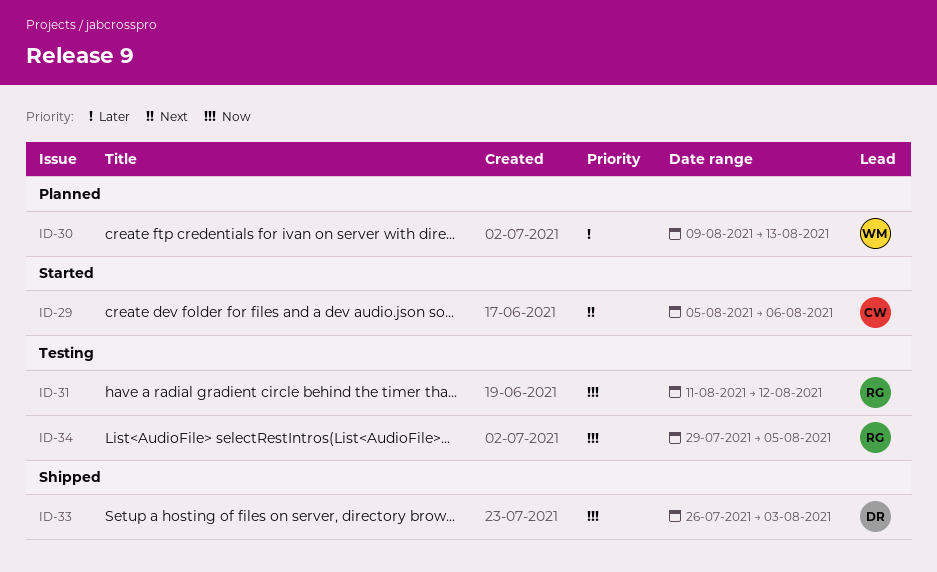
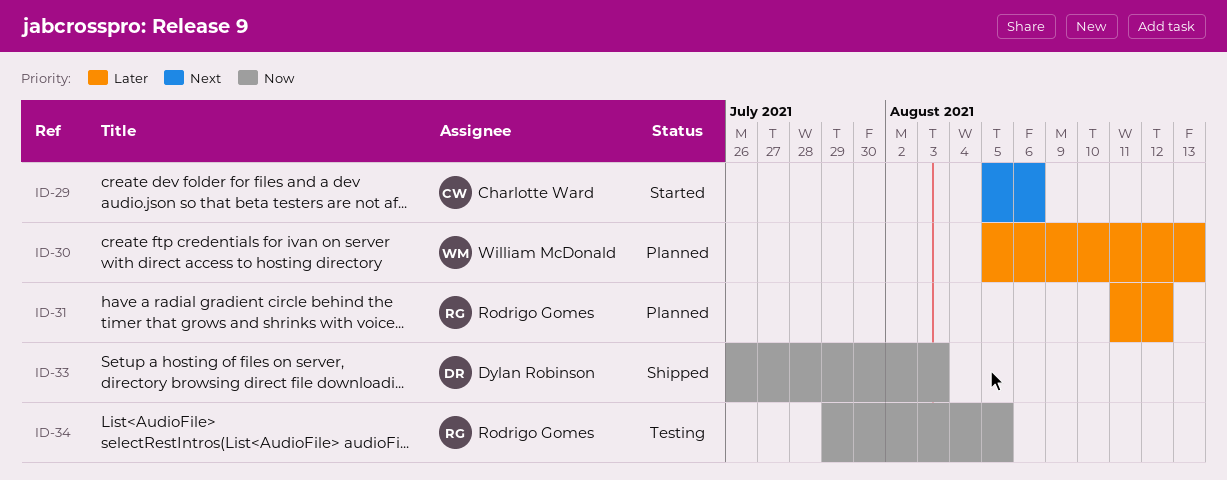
ID-30, start: Aug 9 -> Aug 5
ID-31, status: Testing -> Planned
ID-31, priority: Now -> Later

